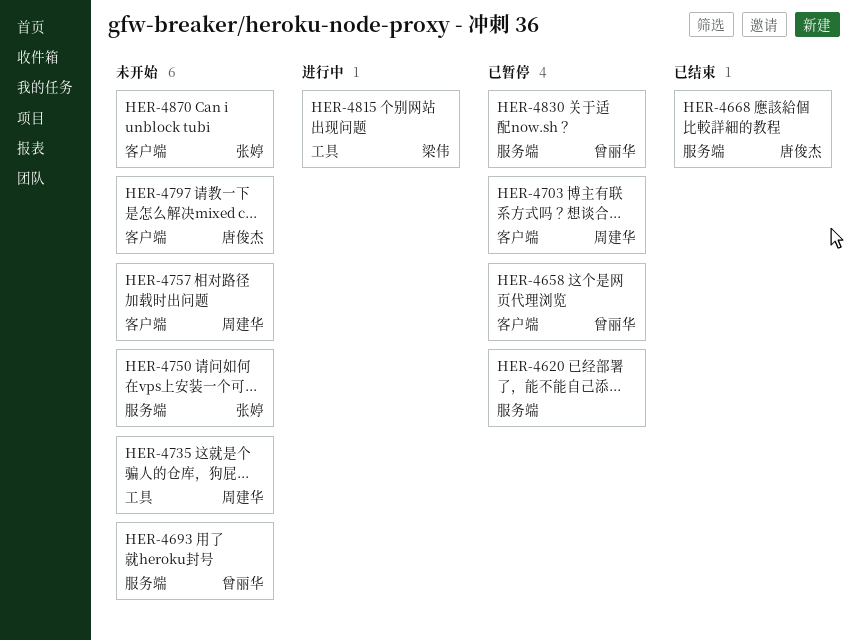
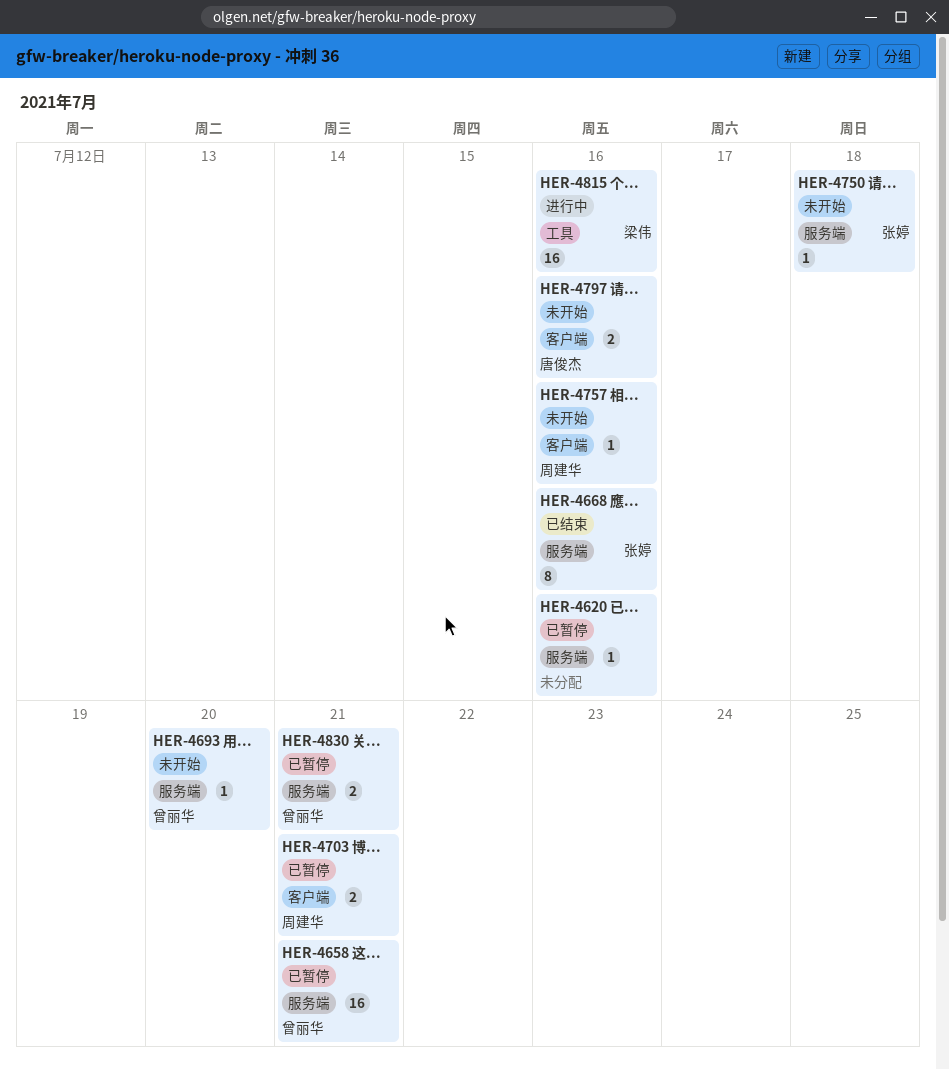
HER-4658, label: 客户端 -> 服务端
HER-4668, owner: 唐俊杰 -> 张婷
HER-4735: present -> none
HER-4870: present -> none

